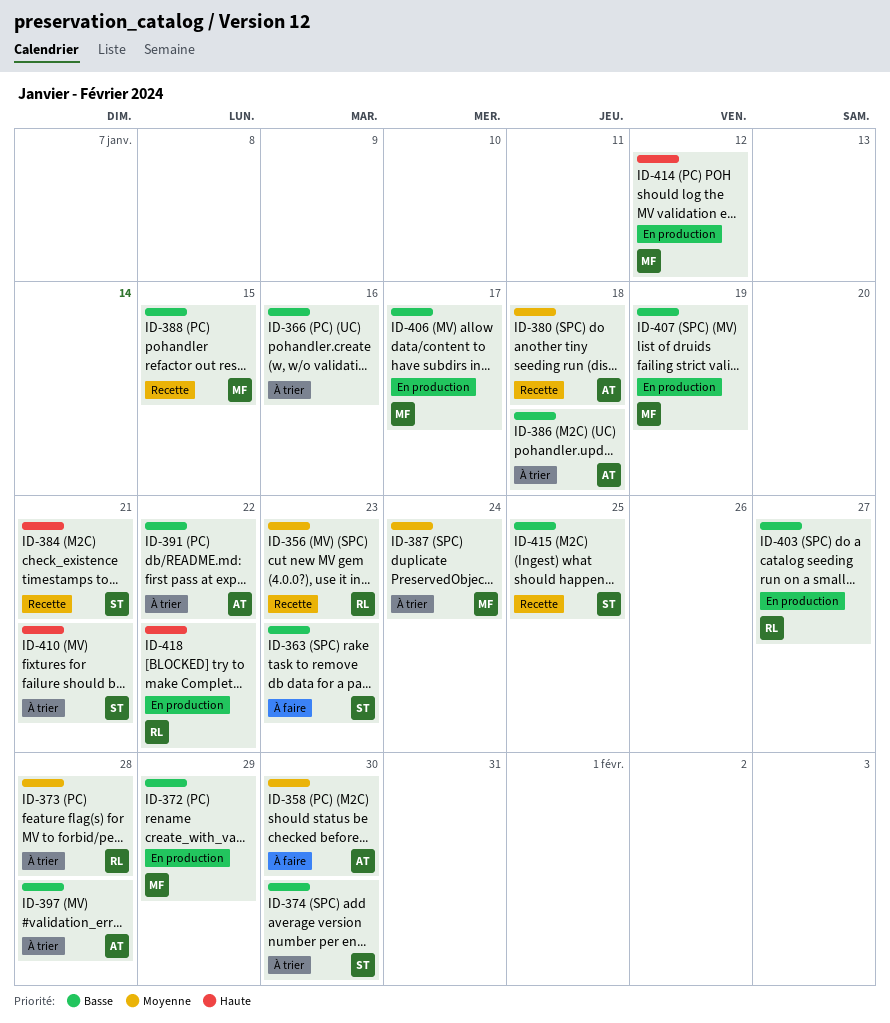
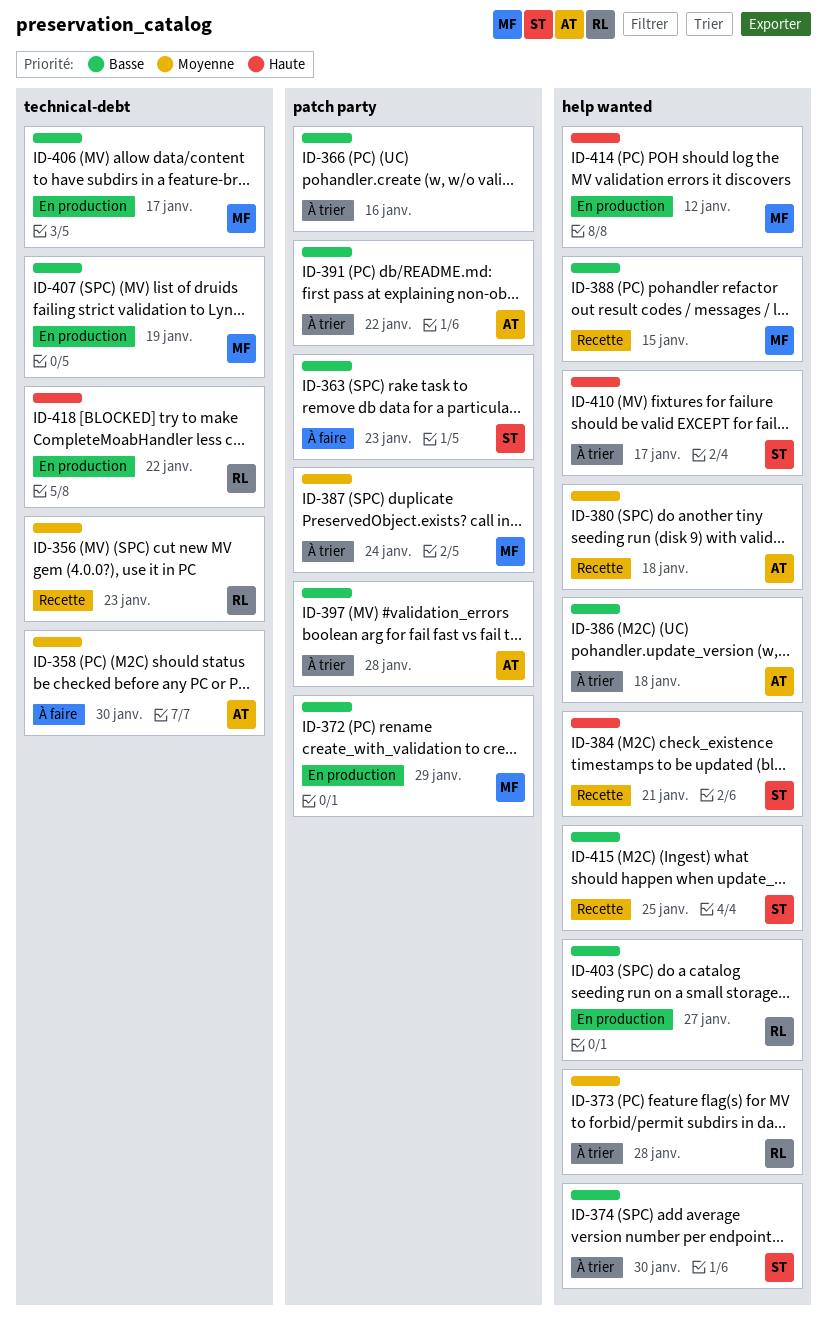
ID-410, due: Jan 21 -> Jan 17

